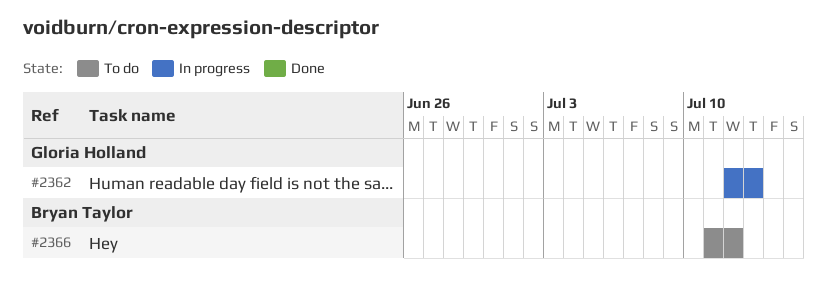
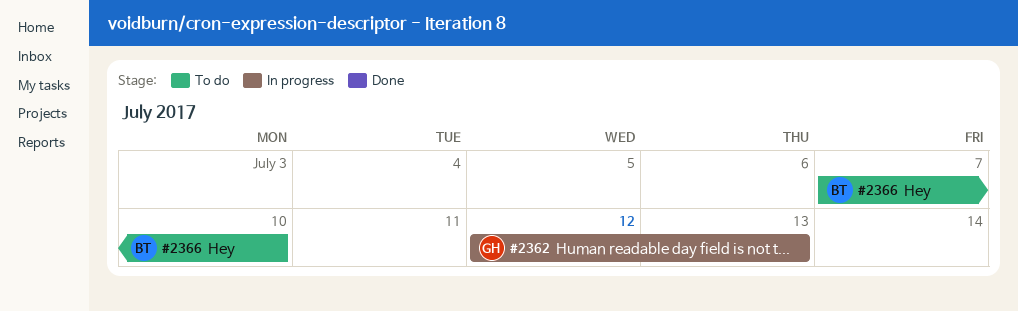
#2366, start: Jul 11 -> Jul 7
#2366, due: Jul 12 -> Jul 10

